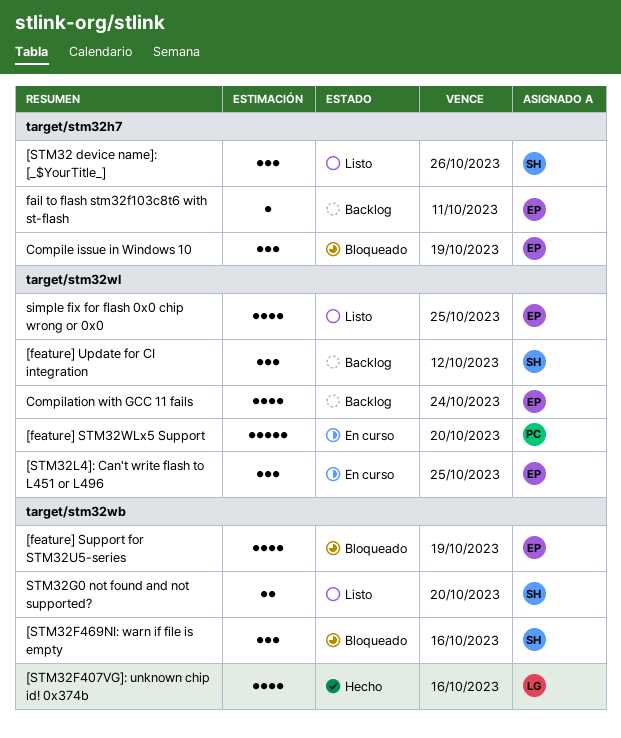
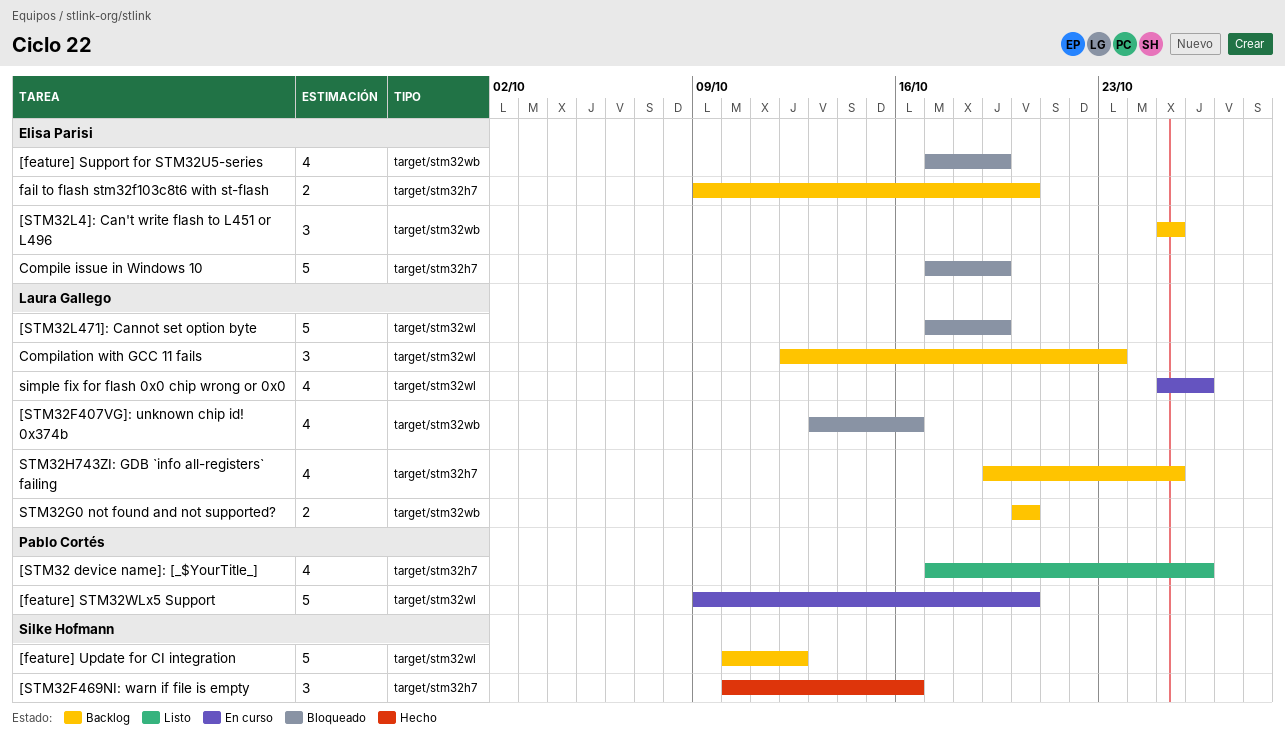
[feature] Update for CI integration, estimate: 3 -> 5
[STM32 device name]: [_$YourTitle_], owner: Silke Hofmann -> Pablo Cortés
[STM32 device name]: [_$YourTitle_], estimate: 3 -> 4
[STM32F407VG]: unknown chip id! 0x374b, status: Hecho -> Bloqueado
[STM32F469NI: warn if file is empty, status: Bloqueado -> Hecho
[STM32F469NI: warn if file is empty, label: target/stm32wb -> target/stm32h7
[STM32L471]: Cannot set option byte: none -> present
[STM32L4]: Can't write flash to L451 or L496, status: En curso -> Backlog
[STM32L4]: Can't write flash to L451 or L496, label: target/stm32wl -> target/stm32wb
Compilation with GCC 11 fails, owner: Elisa Parisi -> Laura Gallego
Compilation with GCC 11 fails, estimate: 4 -> 3
Compilation with GCC 11 fails, due: Oct 24 -> Oct 23
Compile issue in Windows 10, estimate: 3 -> 5
fail to flash stm32f103c8t6 with st-flash, estimate: 1 -> 2
fail to flash stm32f103c8t6 with st-flash, due: Oct 11 -> Oct 20
simple fix for flash 0x0 chip wrong or 0x0, status: Listo -> En curso
simple fix for flash 0x0 chip wrong or 0x0, owner: Elisa Parisi -> Laura Gallego
simple fix for flash 0x0 chip wrong or 0x0, due: Oct 25 -> Oct 26
STM32G0 not found and not supported?, status: Listo -> Backlog
STM32G0 not found and not supported?, owner: Silke Hofmann -> Laura Gallego
STM32H743ZI: GDB `info all-registers` failing: none -> present

